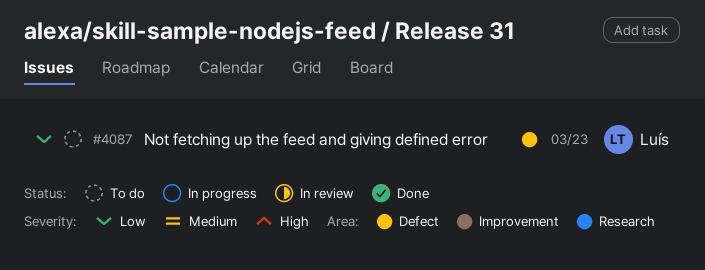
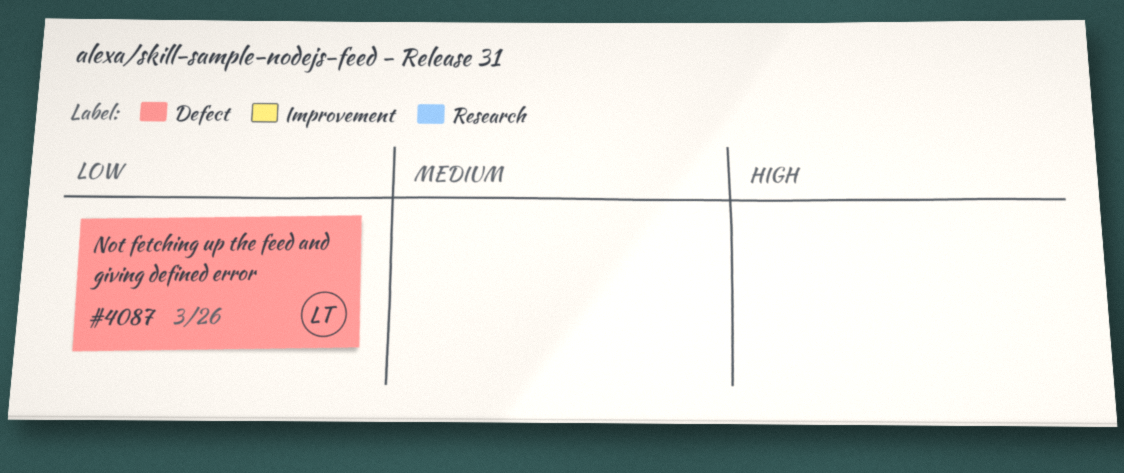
#4087, due: Mar 23 -> Mar 26

